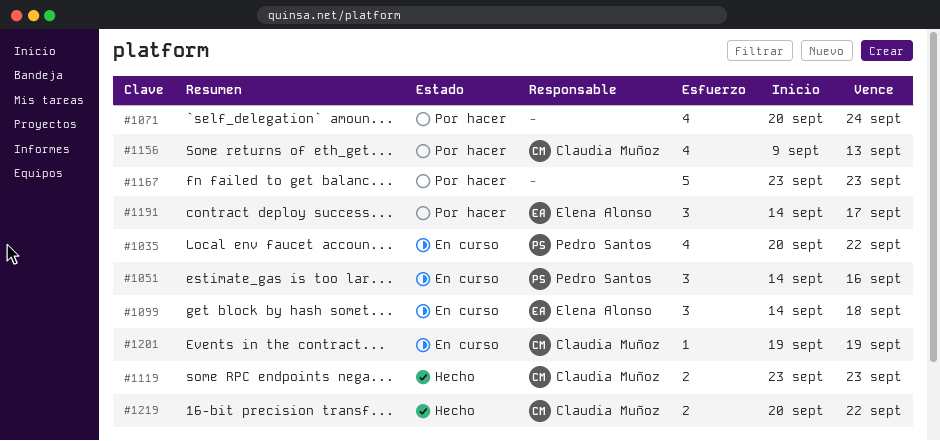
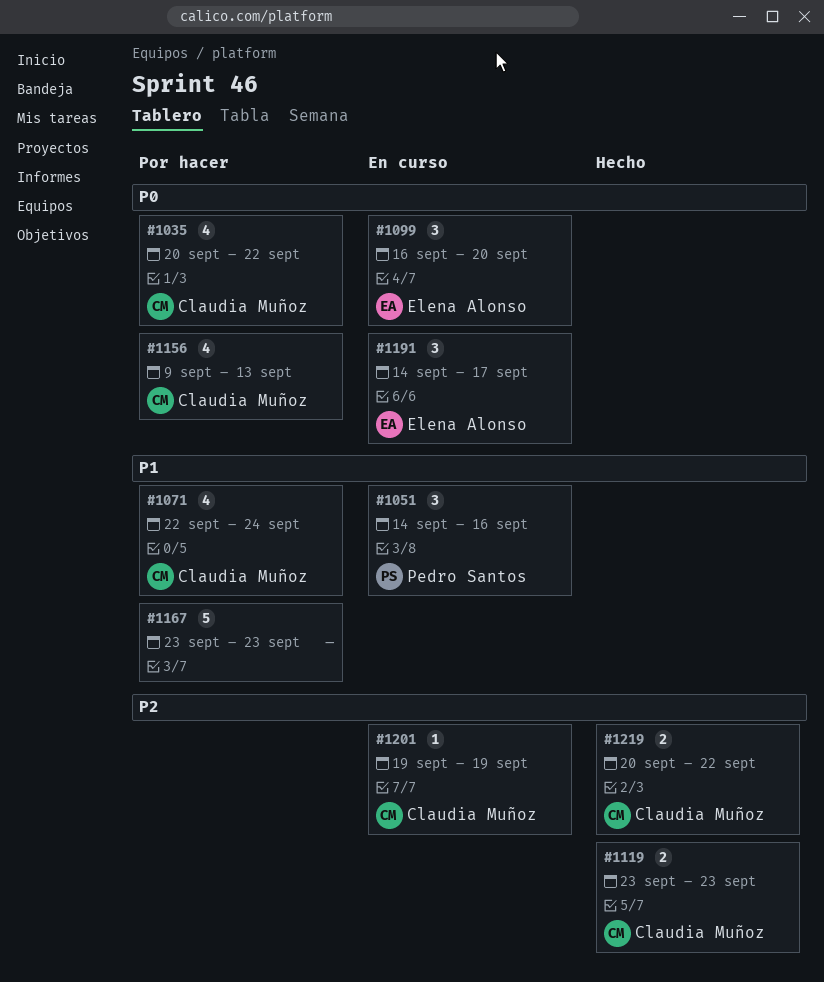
#1035, status: En curso -> Por hacer
#1035, owner: Pedro Santos -> Claudia Muñoz
#1071, owner: none -> Claudia Muñoz
#1071, start: Sep 20 -> Sep 22
#1099, start: Sep 14 -> Sep 16
#1099, due: Sep 18 -> Sep 20
#1191, status: Por hacer -> En curso

